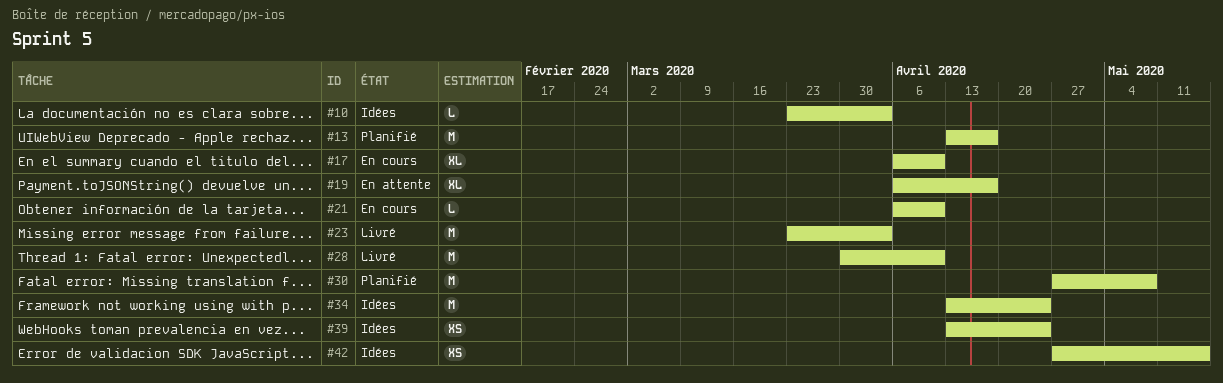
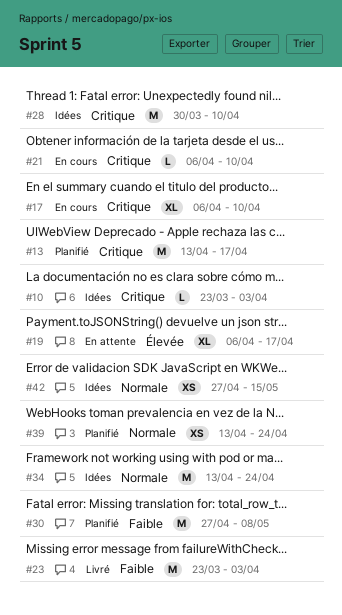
#28, status: Livré -> Idées
#39, status: Idées -> Planifié

